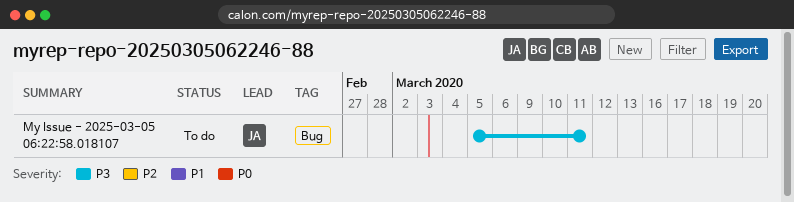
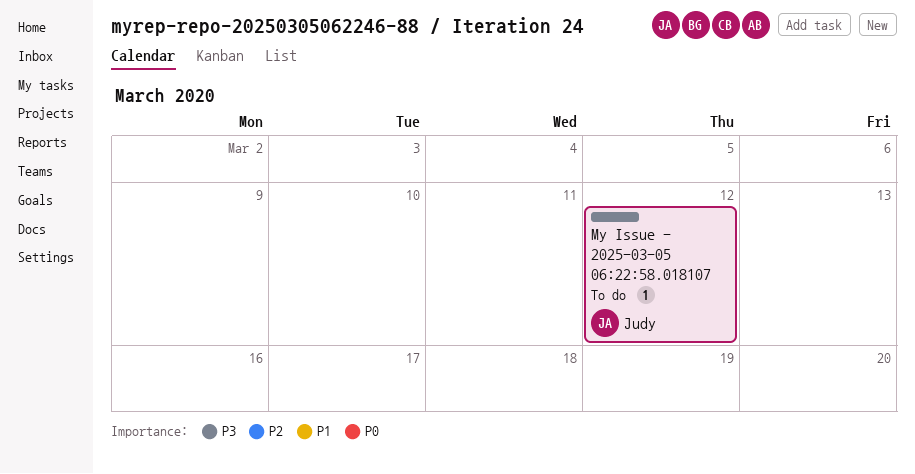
My Issue - 2025-03-05 06:22:58.018107, due: Mar 11 -> Mar 12

